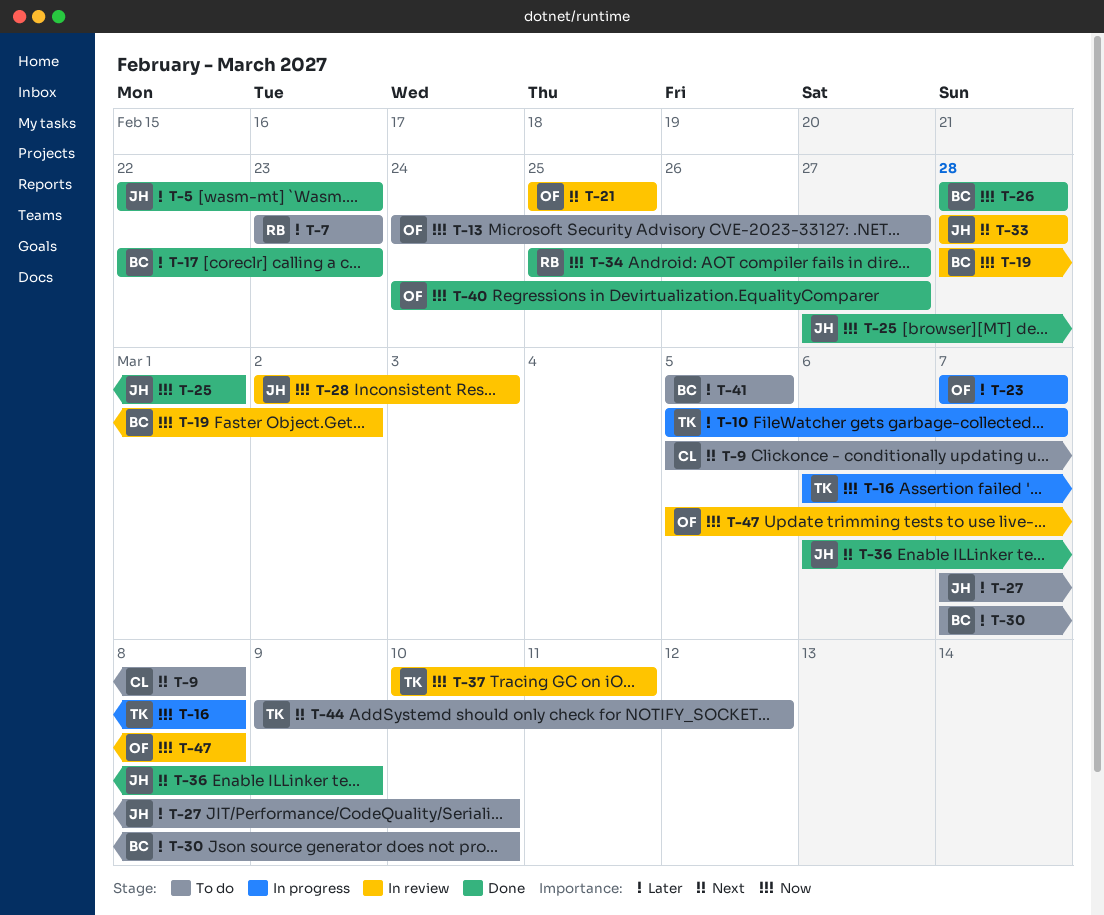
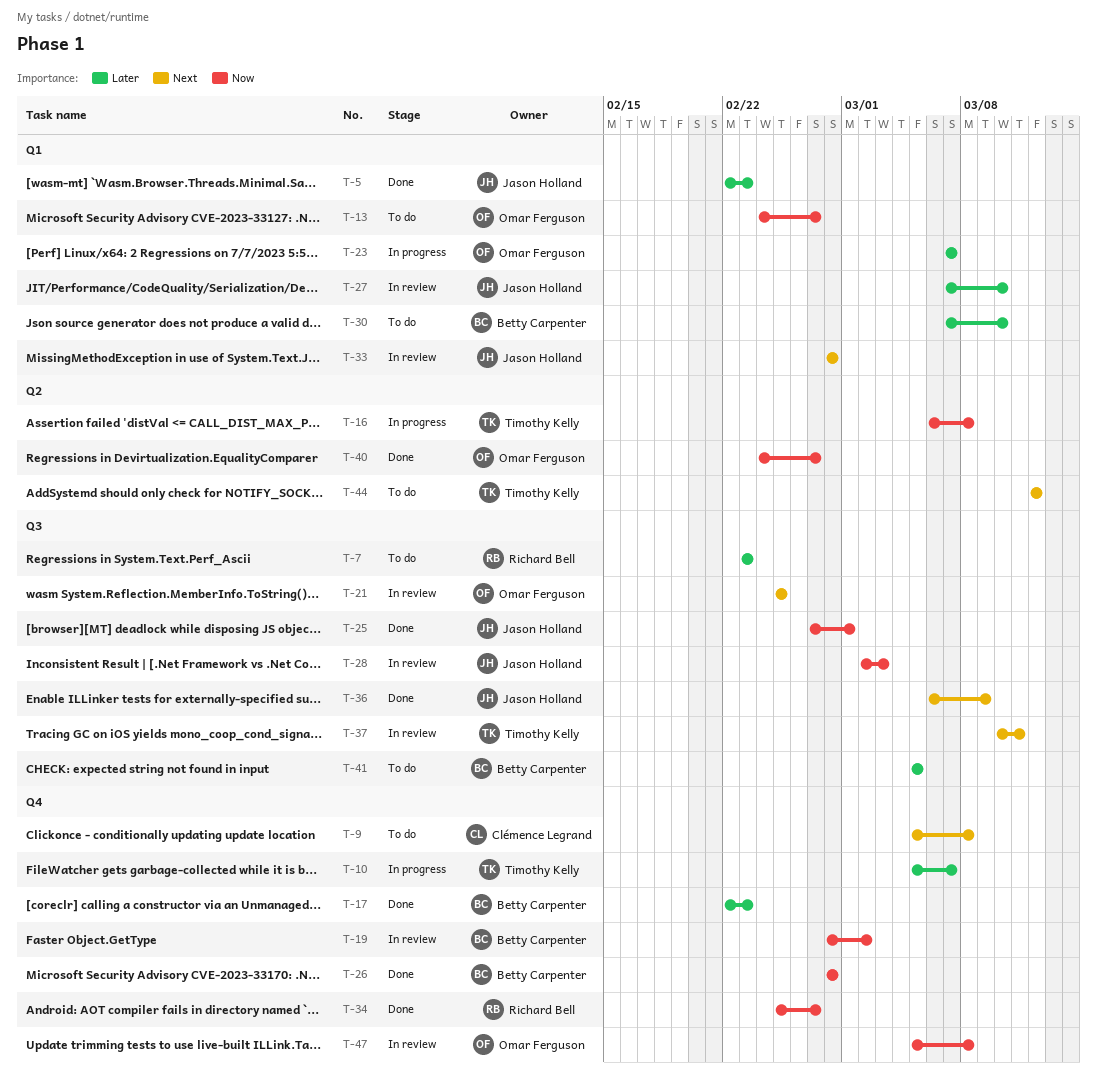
T-27, status: To do -> In review
T-37, priority: Now -> Next
T-44, start: Mar 9 -> Mar 12

